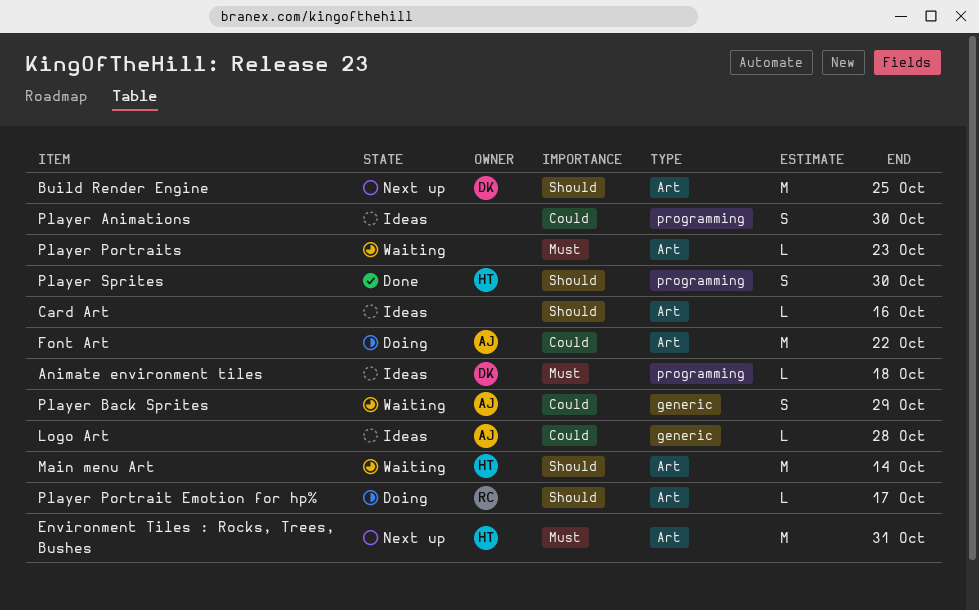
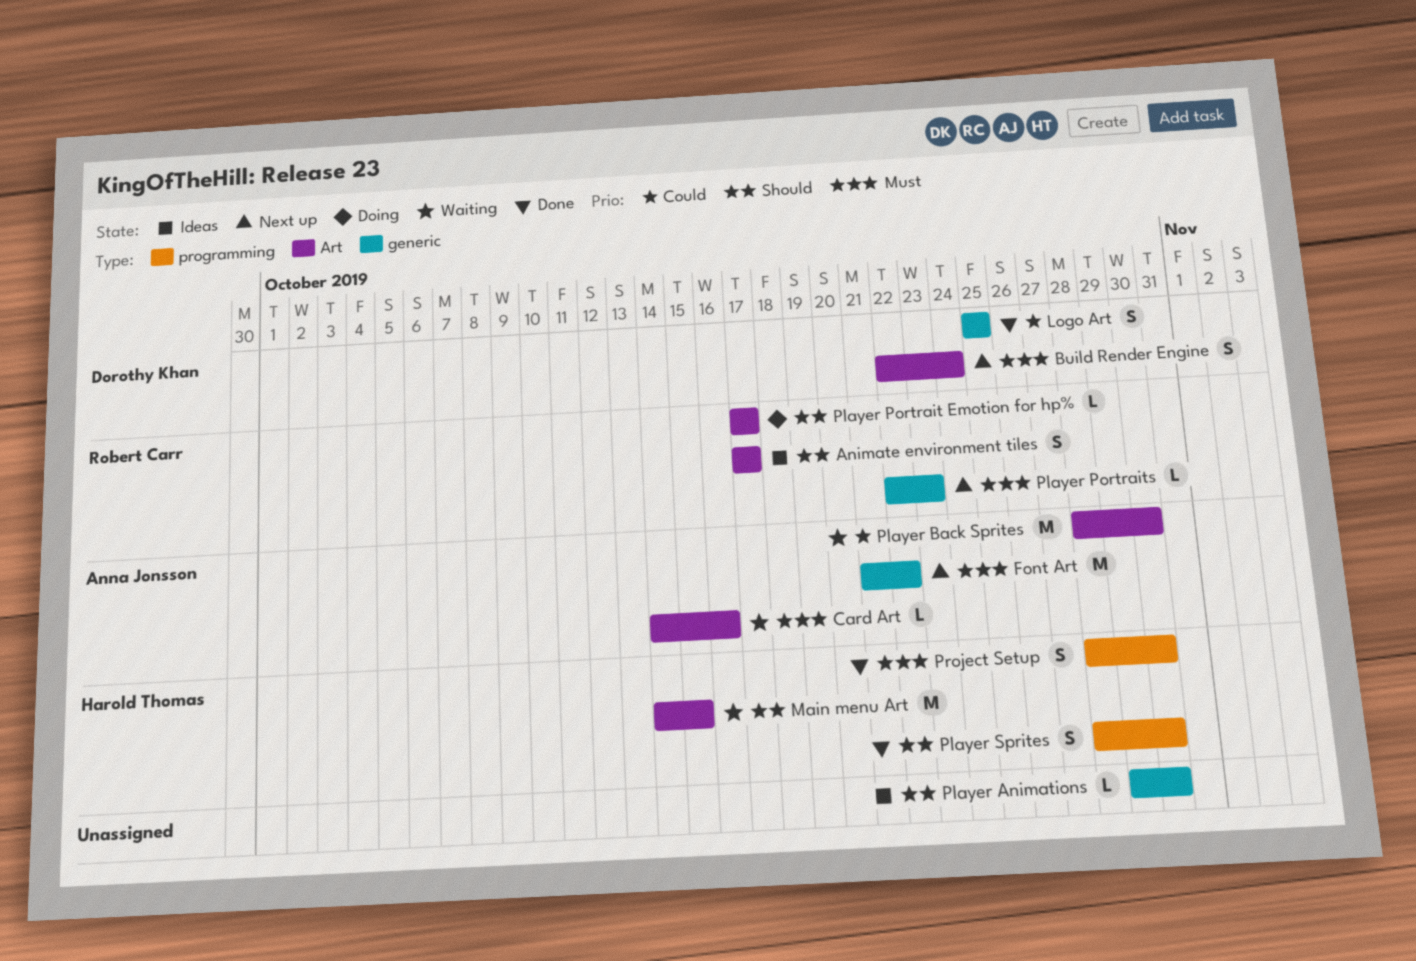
Animate environment tiles, owner: Dorothy Khan -> Robert Carr
Animate environment tiles, priority: Must -> Should
Animate environment tiles, label: programming -> Art
Animate environment tiles, estimate: L -> S
Animate environment tiles, due: Oct 18 -> Oct 17
Build Render Engine, priority: Should -> Must
Build Render Engine, estimate: M -> S
Build Render Engine, due: Oct 25 -> Oct 24
Card Art, status: Ideas -> Waiting
Card Art, owner: none -> Anna Jonsson
Card Art, priority: Should -> Must
Environment Tiles : Rocks, Trees, Bushes: present -> none
Font Art, status: Doing -> Next up
Font Art, priority: Could -> Must
Font Art, label: Art -> generic
Logo Art, status: Ideas -> Done
Logo Art, owner: Anna Jonsson -> Dorothy Khan
Logo Art, estimate: L -> S
Logo Art, due: Oct 28 -> Oct 25
Main menu Art, due: Oct 14 -> Oct 15
Player Animations, priority: Could -> Should
Player Animations, label: programming -> generic
Player Animations, estimate: S -> L
Player Back Sprites, label: generic -> Art
Player Back Sprites, estimate: S -> M
Player Back Sprites, due: Oct 29 -> Oct 30
Player Portraits, status: Waiting -> Next up
Player Portraits, owner: none -> Robert Carr
Player Portraits, label: Art -> generic
Project Setup: none -> present

